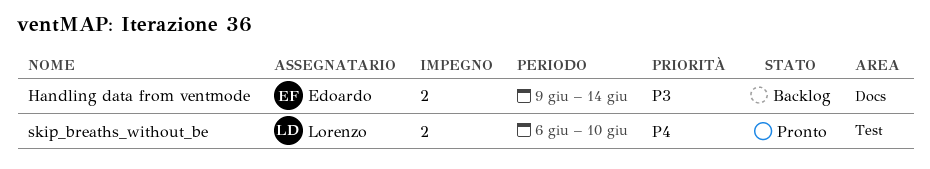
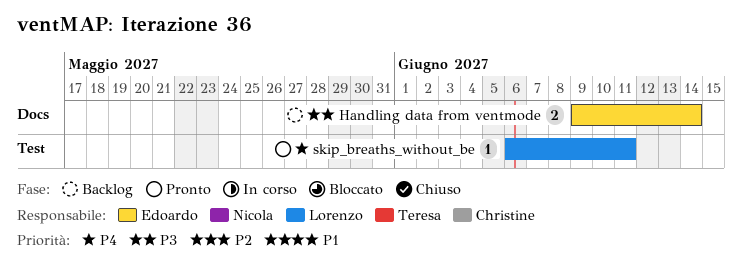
skip_breaths_without_be, estimate: 2 -> 1
skip_breaths_without_be, due: Jun 10 -> Jun 11

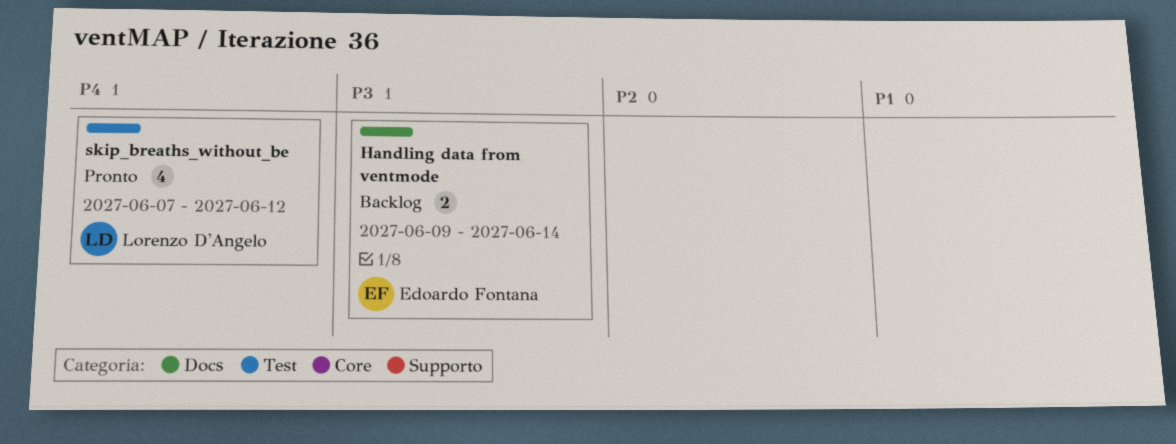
skip_breaths_without_be, estimate: 1 -> 4
skip_breaths_without_be, start: Jun 6 -> Jun 7
skip_breaths_without_be, due: Jun 11 -> Jun 12

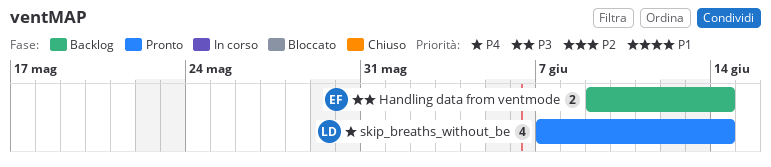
skip_breaths_without_be, due: Jun 12 -> Jun 14

